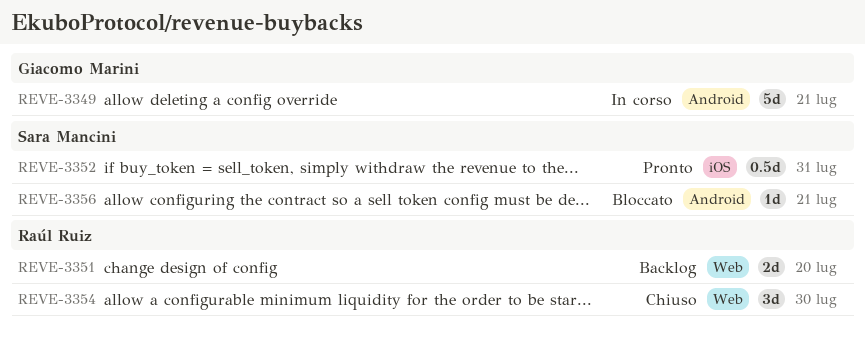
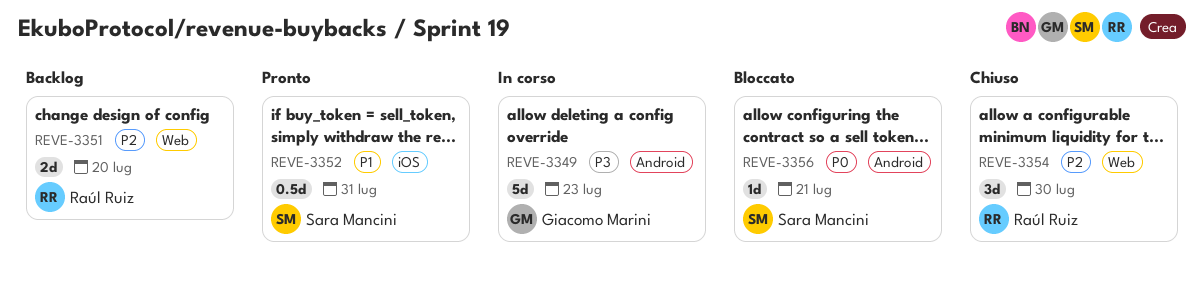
REVE-3349, due: Jul 21 -> Jul 23

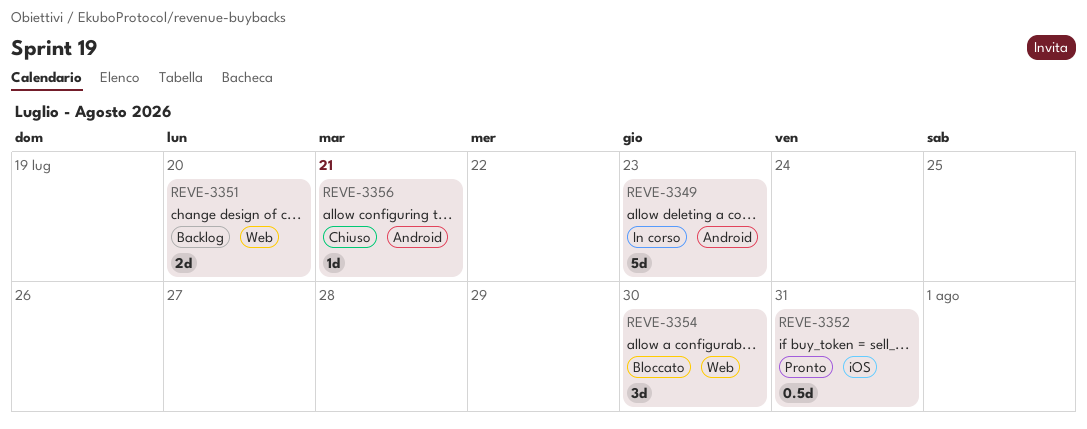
REVE-3354, status: Chiuso -> Bloccato
REVE-3356, status: Bloccato -> Chiuso

